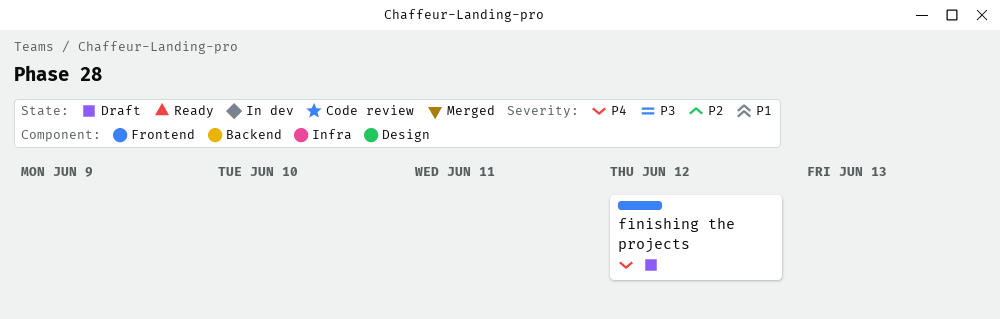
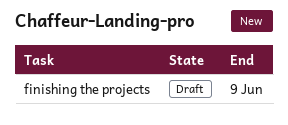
finishing the projects, due: Jun 12 -> Jun 9

